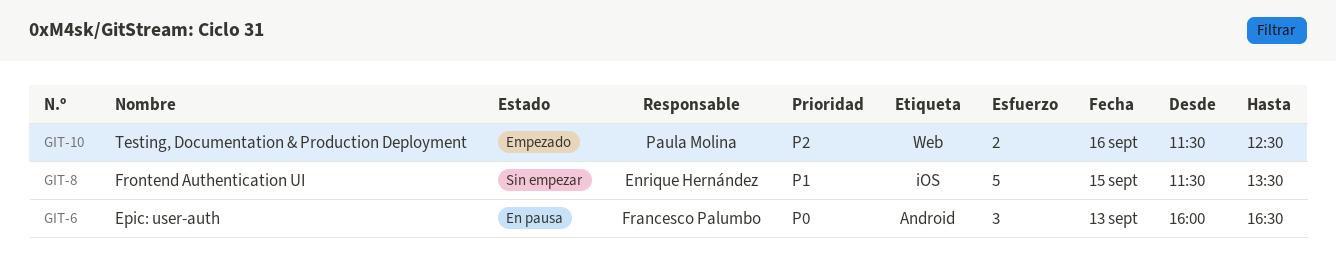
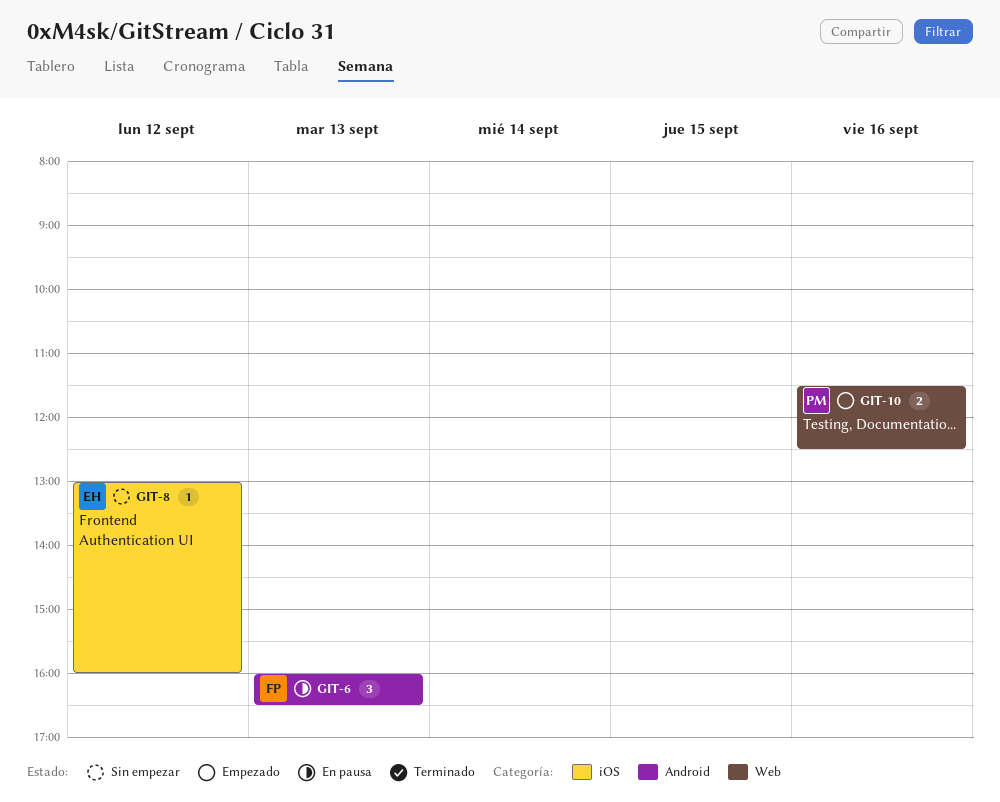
GIT-8, estimate: 5 -> 1
GIT-8, day: Sep 15 -> Sep 12
GIT-8, begins: 11:30 -> 13:00
GIT-8, ends: 13:30 -> 16:00

